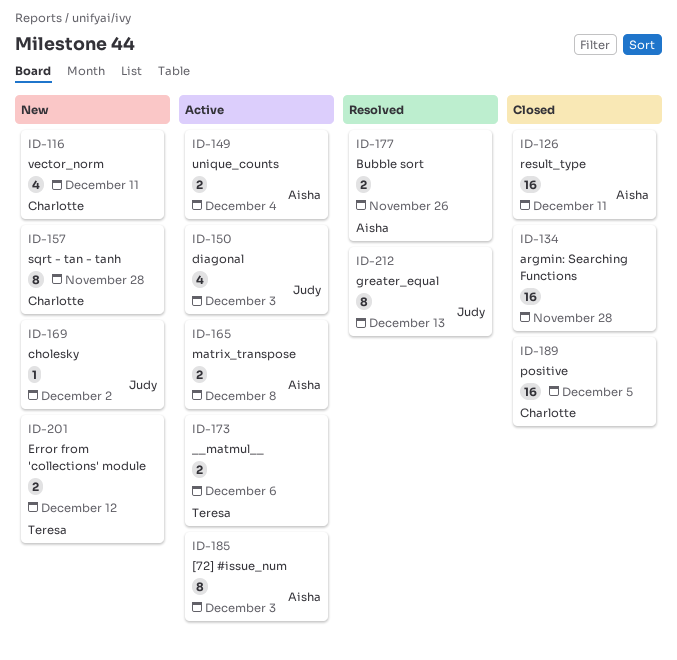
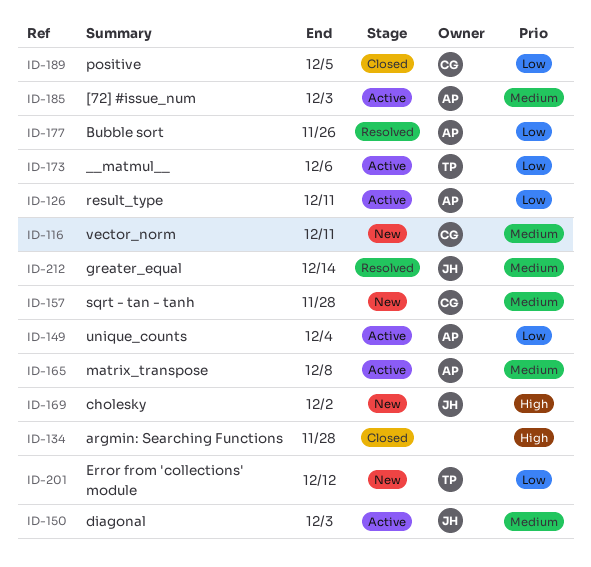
ID-126, status: Closed -> Active
ID-212, due: Dec 13 -> Dec 14

